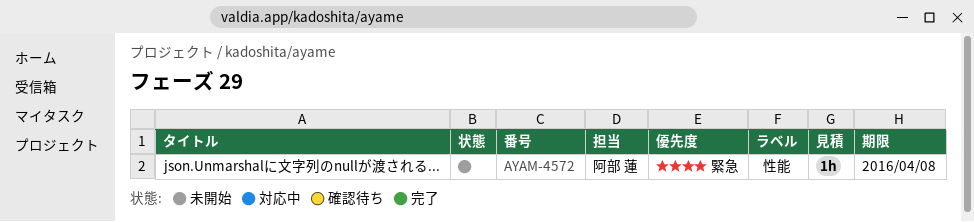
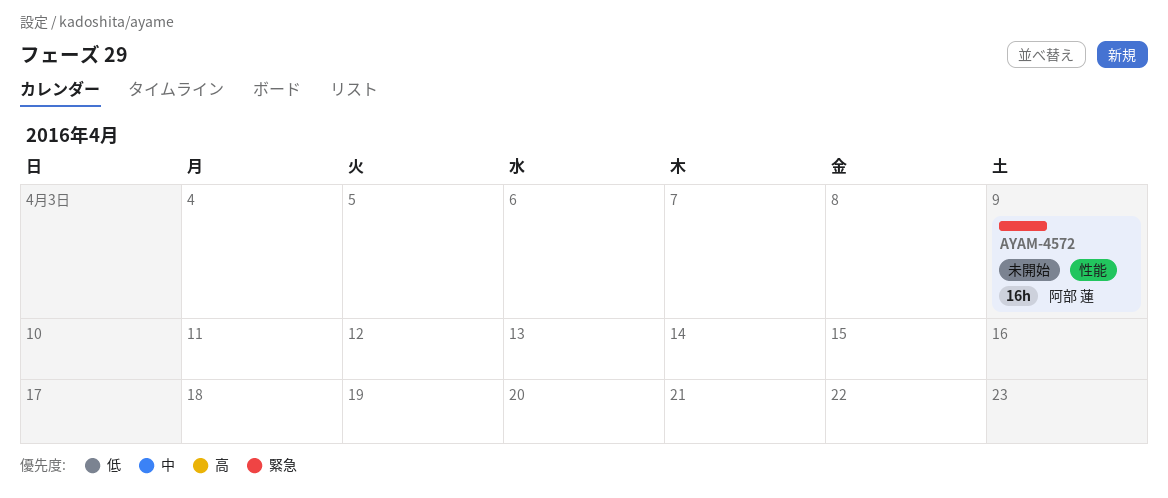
AYAM-4572, estimate: 1h -> 16h
AYAM-4572, due: Apr 8 -> Apr 9

